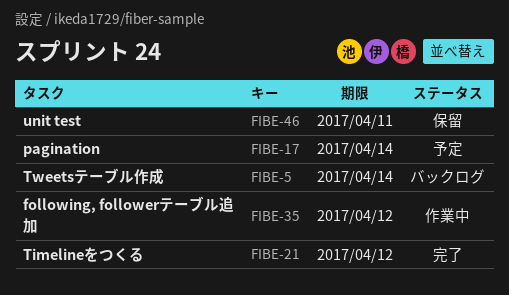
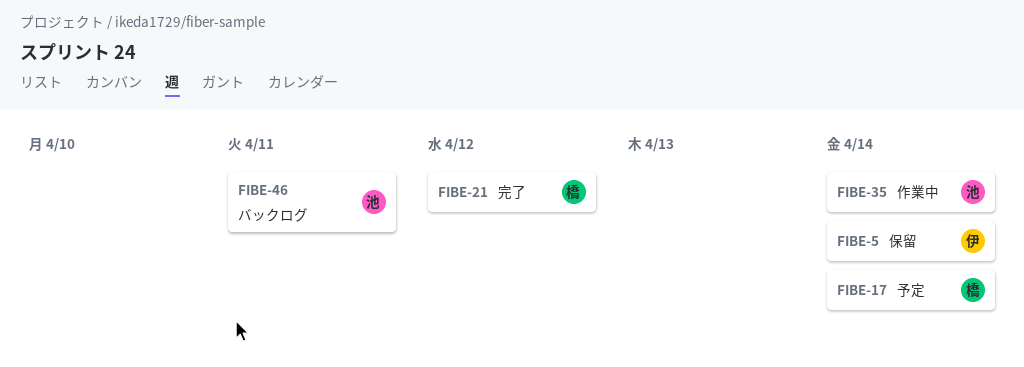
FIBE-5, status: バックログ -> 保留
FIBE-35, due: Apr 12 -> Apr 14
FIBE-46, status: 保留 -> バックログ

